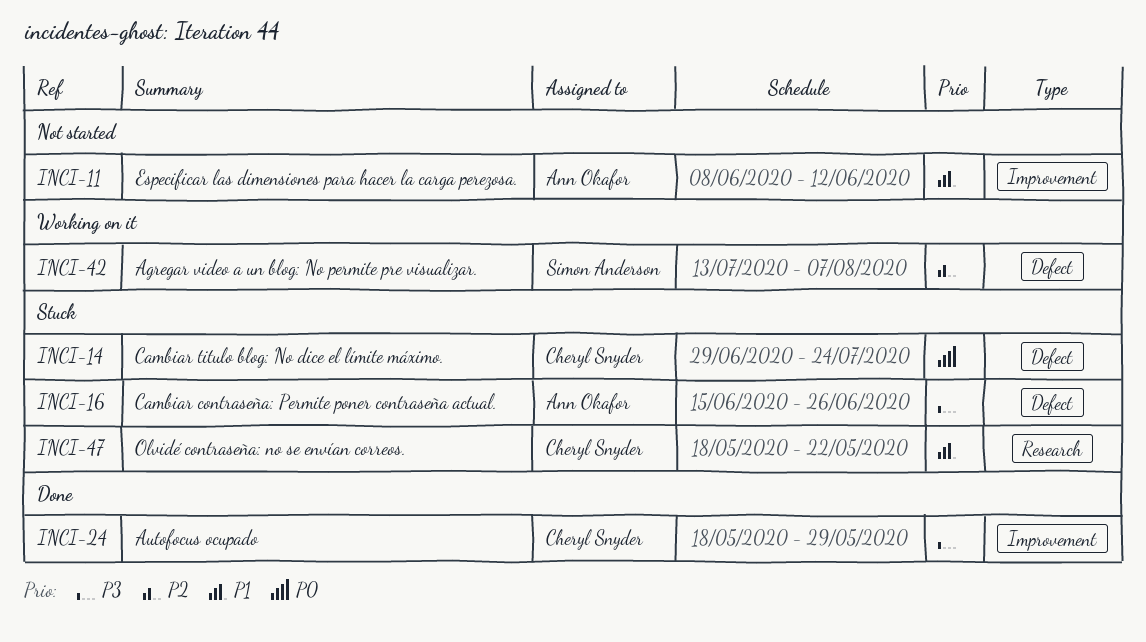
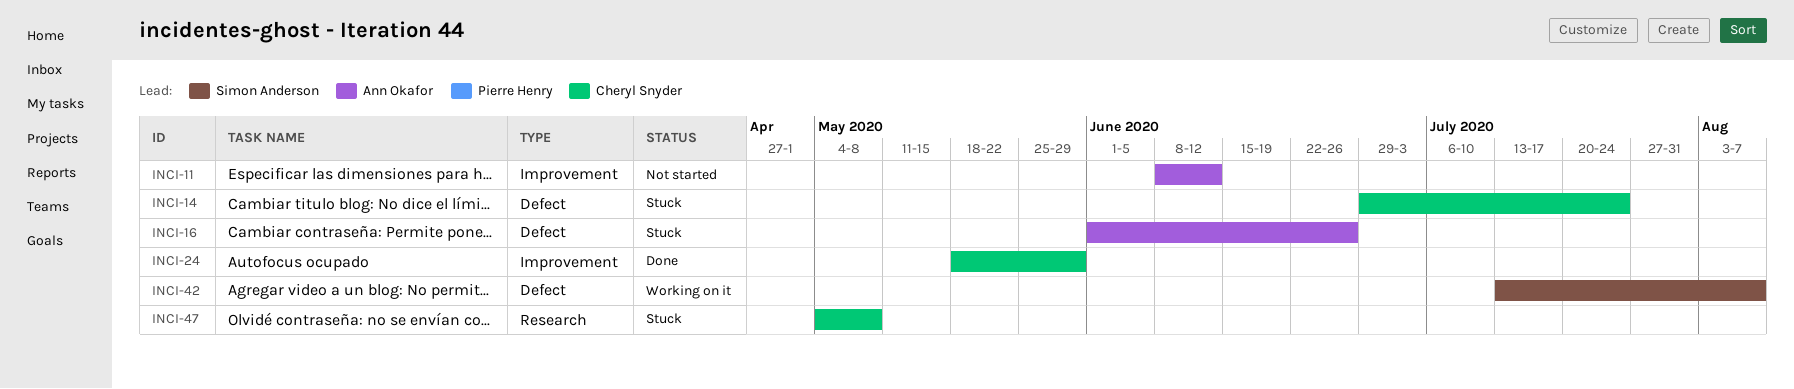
INCI-16, start: Jun 15 -> Jun 1
INCI-47, start: May 18 -> May 4
INCI-47, due: May 22 -> May 8

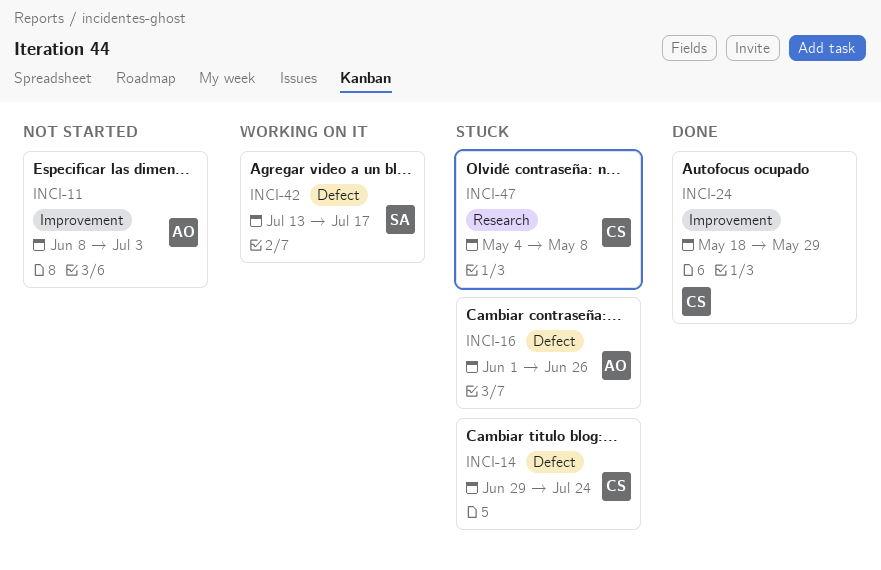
INCI-11, due: Jun 12 -> Jul 3
INCI-42, due: Aug 7 -> Jul 17

